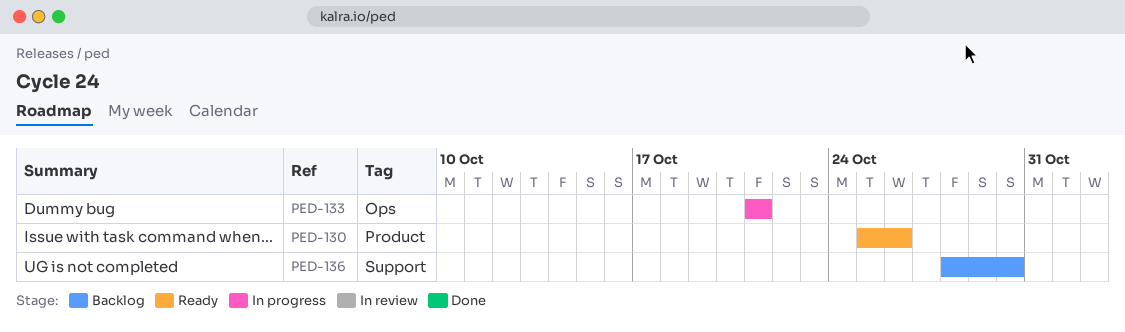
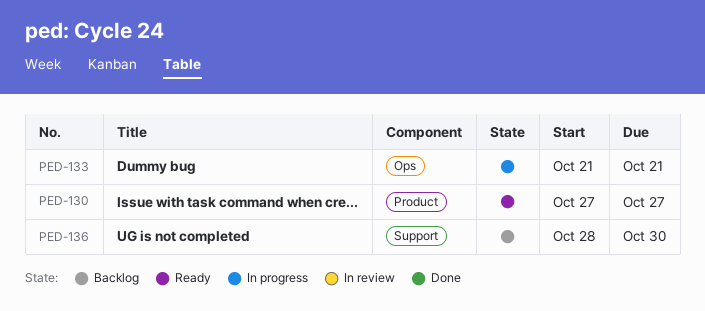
PED-130, start: Oct 25 -> Oct 27
PED-130, due: Oct 26 -> Oct 27

